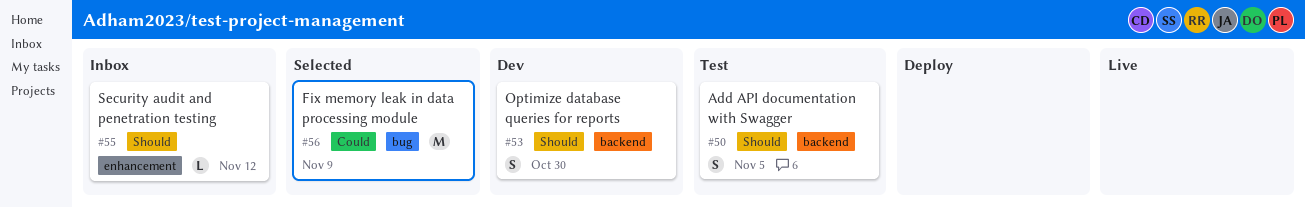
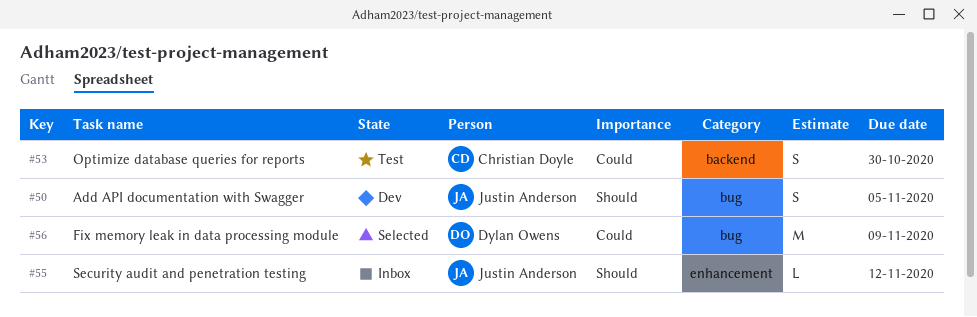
#50, status: Test -> Dev
#50, label: backend -> bug
#53, status: Dev -> Test
#53, priority: Should -> Could

